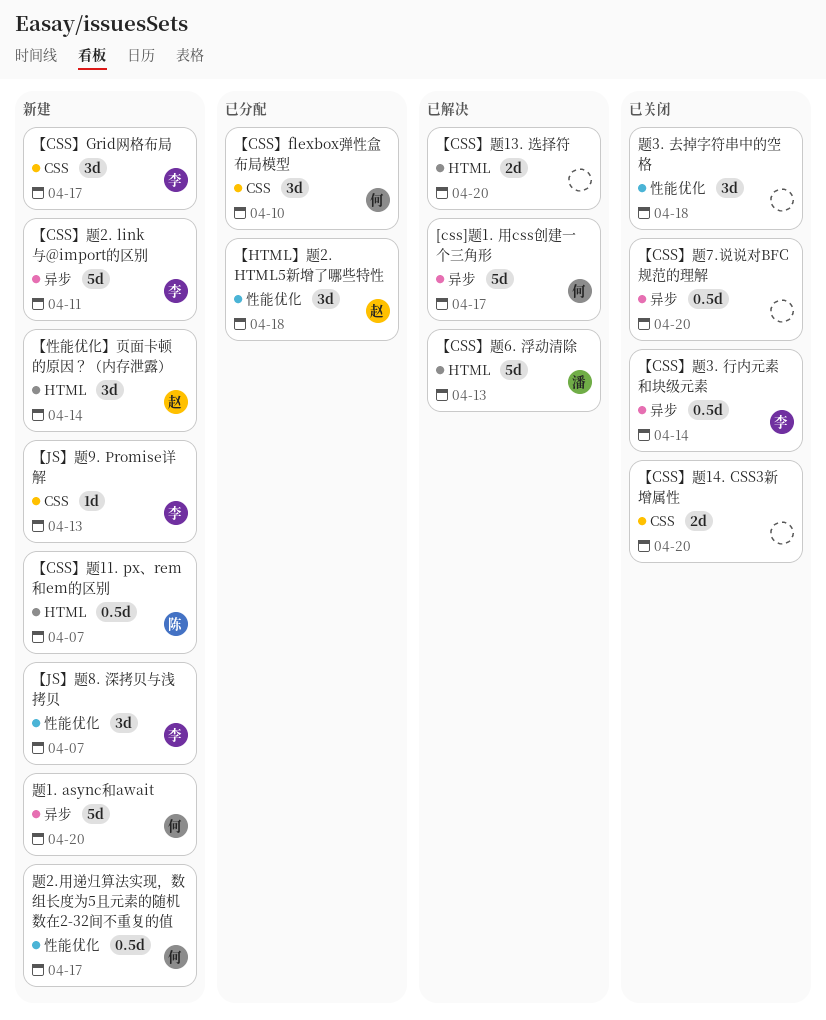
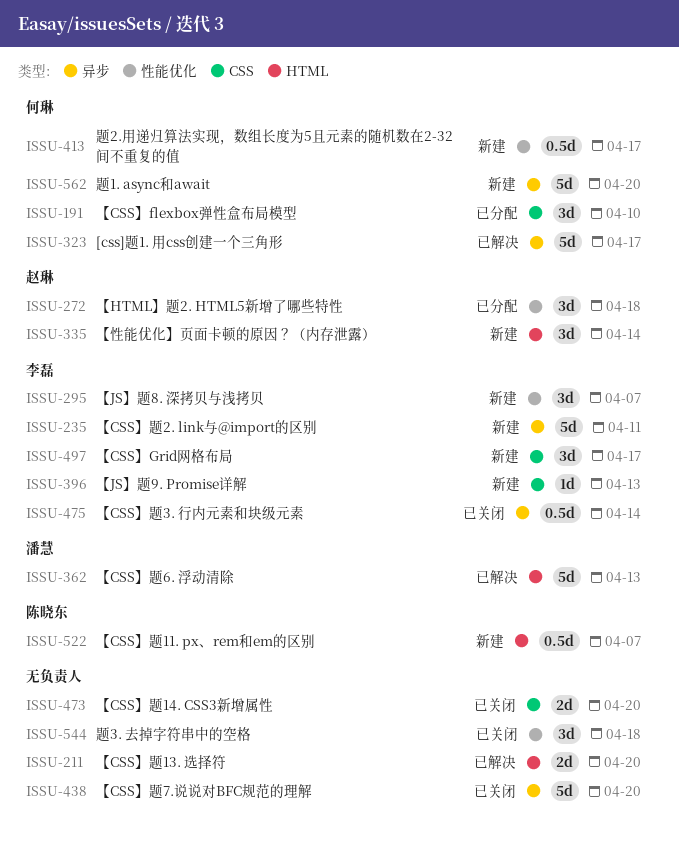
【CSS】题7.说说对BFC规范的理解, estimate: 0.5d -> 5d

